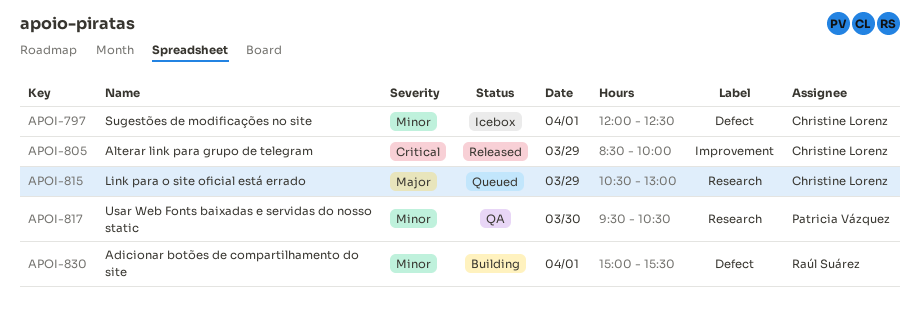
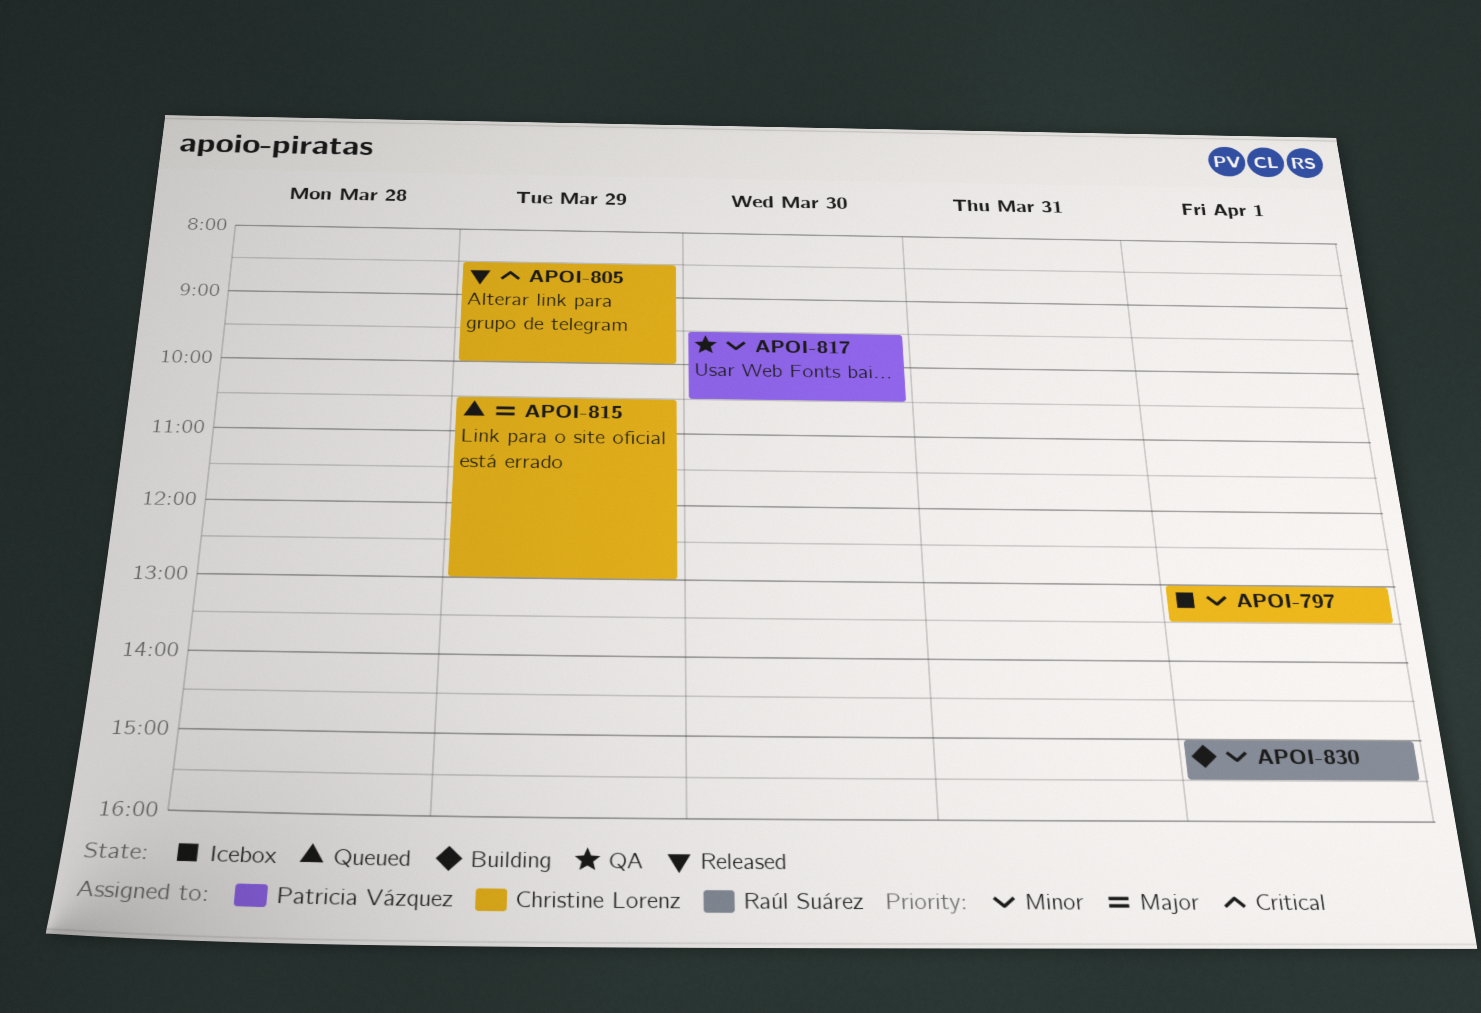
APOI-797, begins: 12:00 -> 13:00
APOI-797, ends: 12:30 -> 13:30

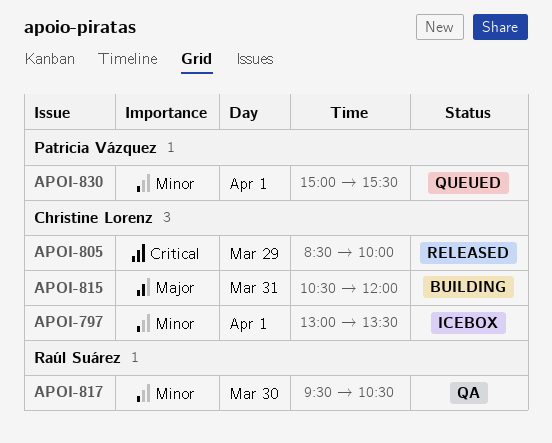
APOI-815, status: Queued -> Building
APOI-815, day: Mar 29 -> Mar 31
APOI-815, ends: 13:00 -> 12:00
APOI-817, owner: Patricia Vázquez -> Raúl Suárez
APOI-830, status: Building -> Queued
APOI-830, owner: Raúl Suárez -> Patricia Vázquez

